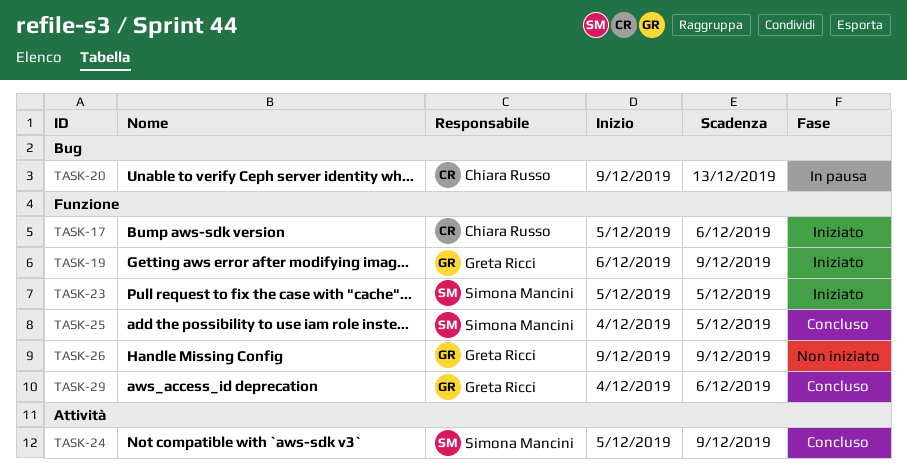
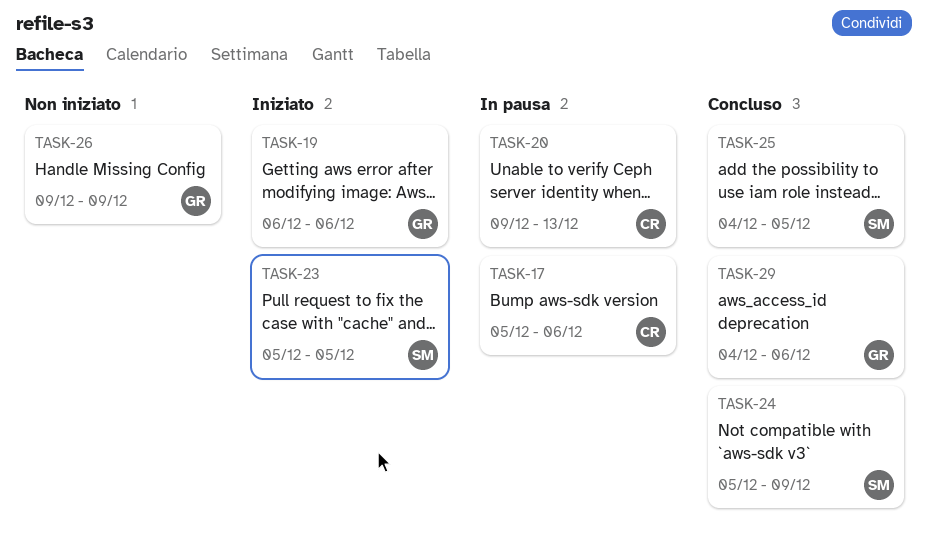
TASK-17, status: Iniziato -> In pausa
TASK-19, due: Dec 9 -> Dec 6

